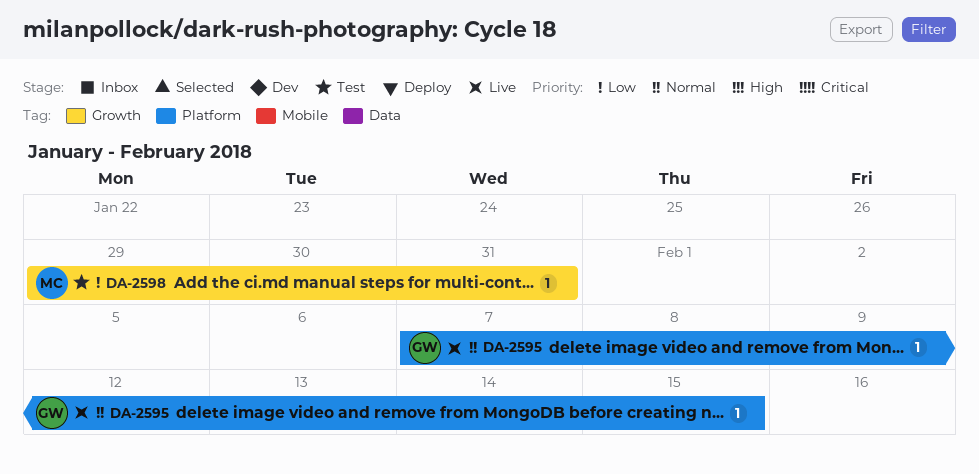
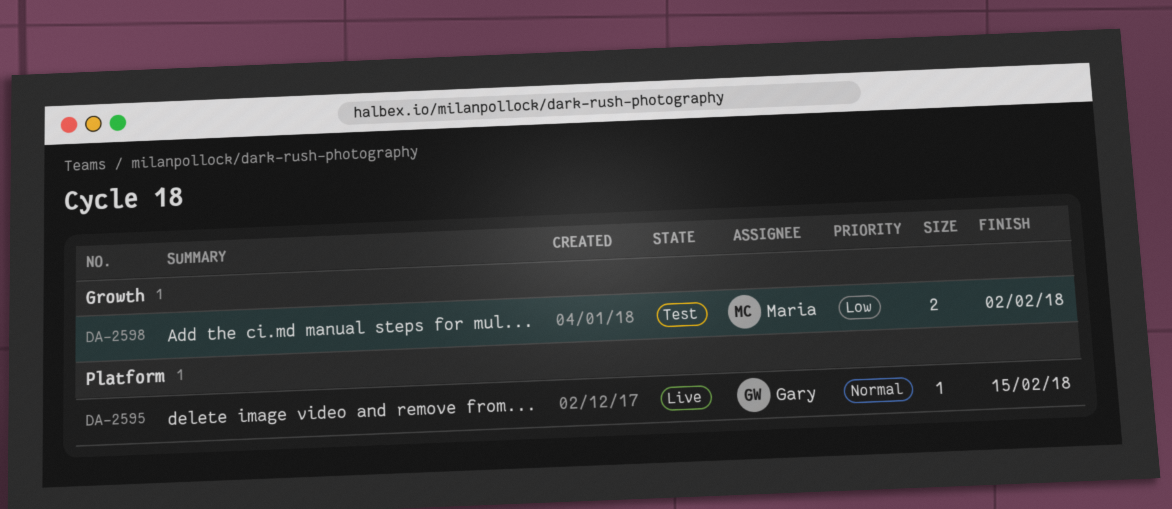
DA-2598, estimate: 1 -> 2
DA-2598, due: Jan 31 -> Feb 2

